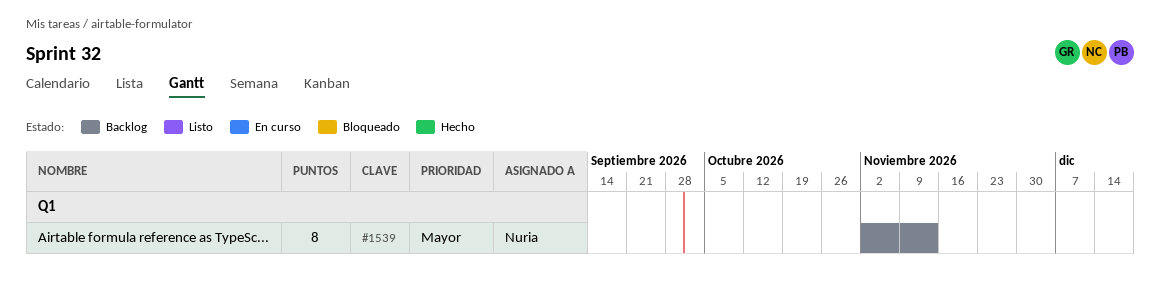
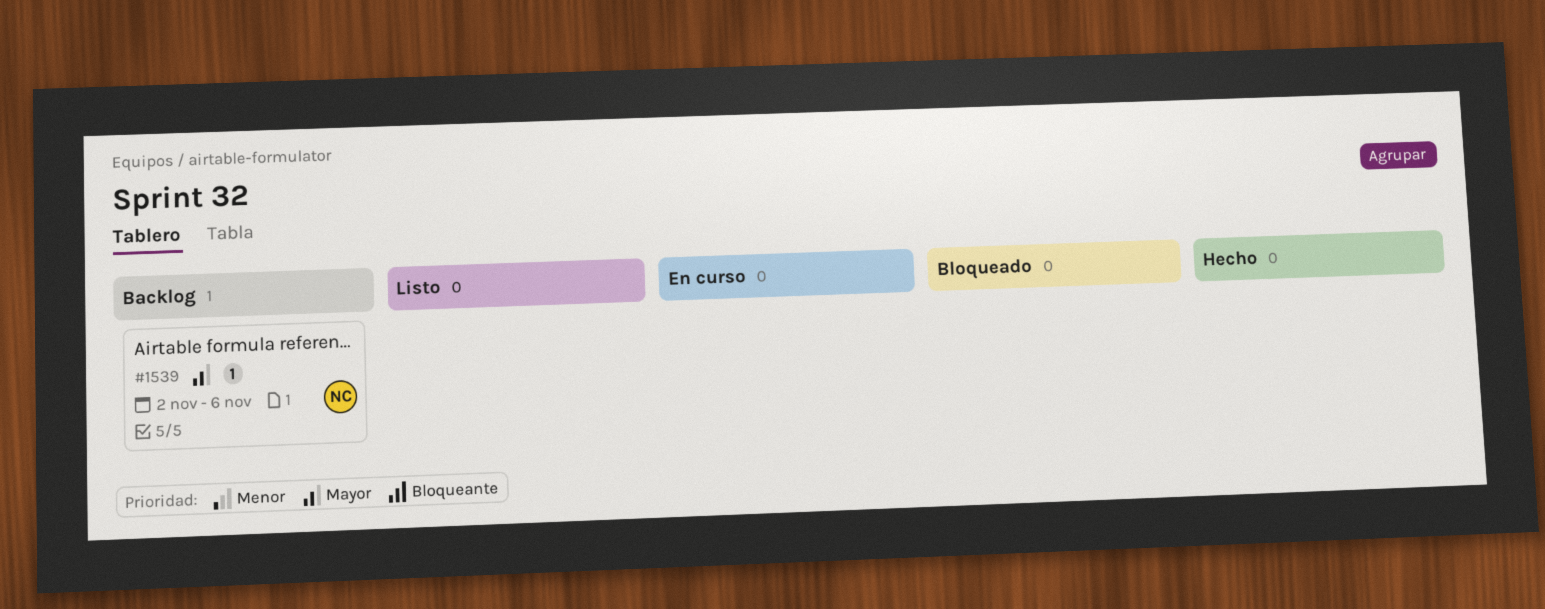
#1539, estimate: 8 -> 1
#1539, due: Nov 13 -> Nov 6

